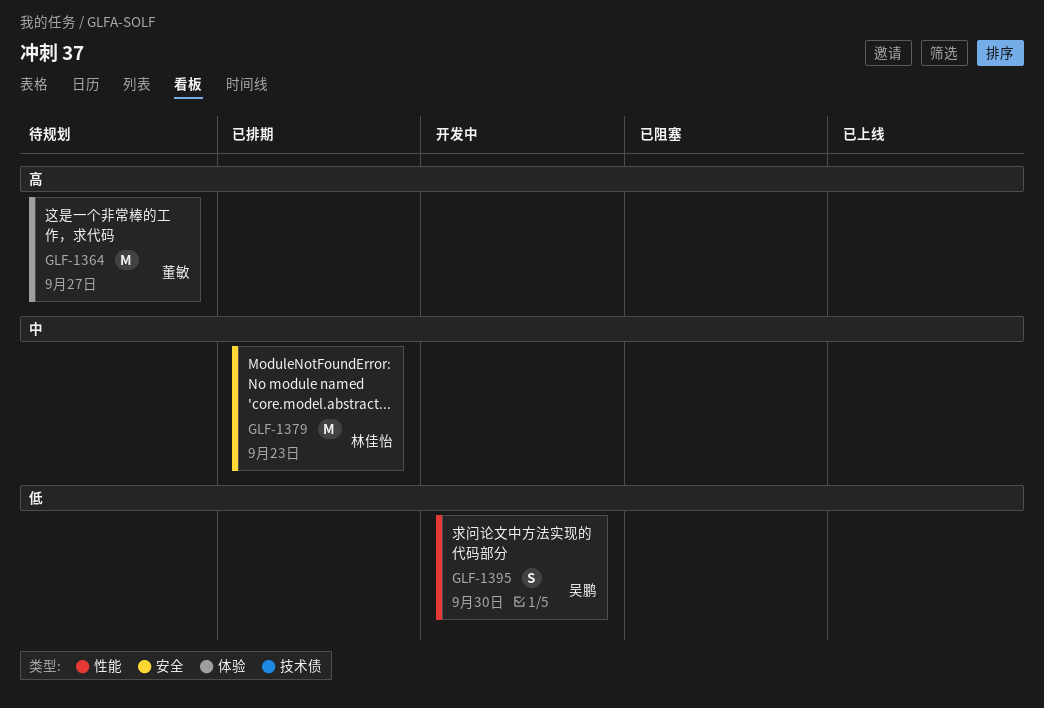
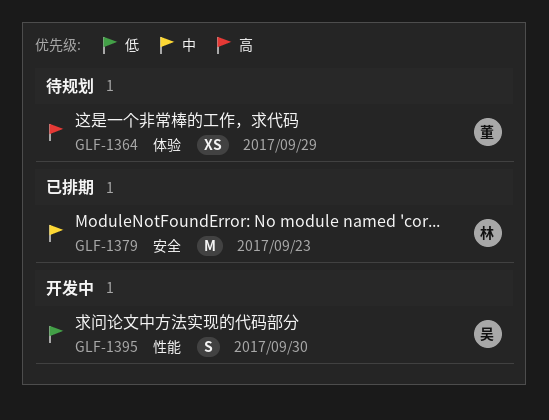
GLF-1364, estimate: M -> XS
GLF-1364, due: Sep 27 -> Sep 29

